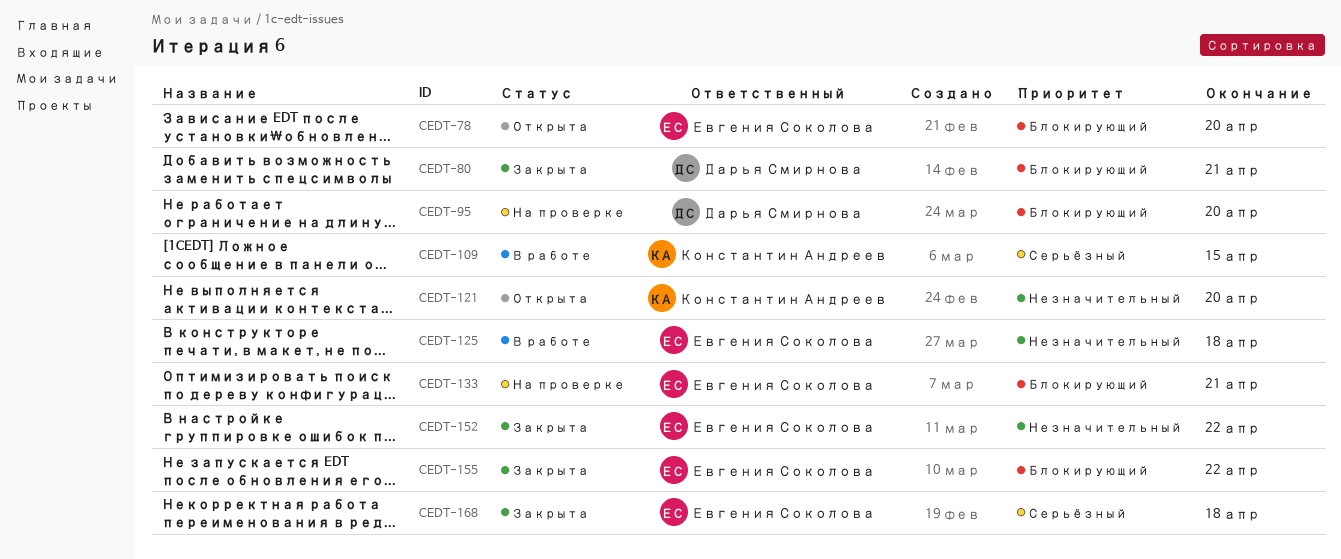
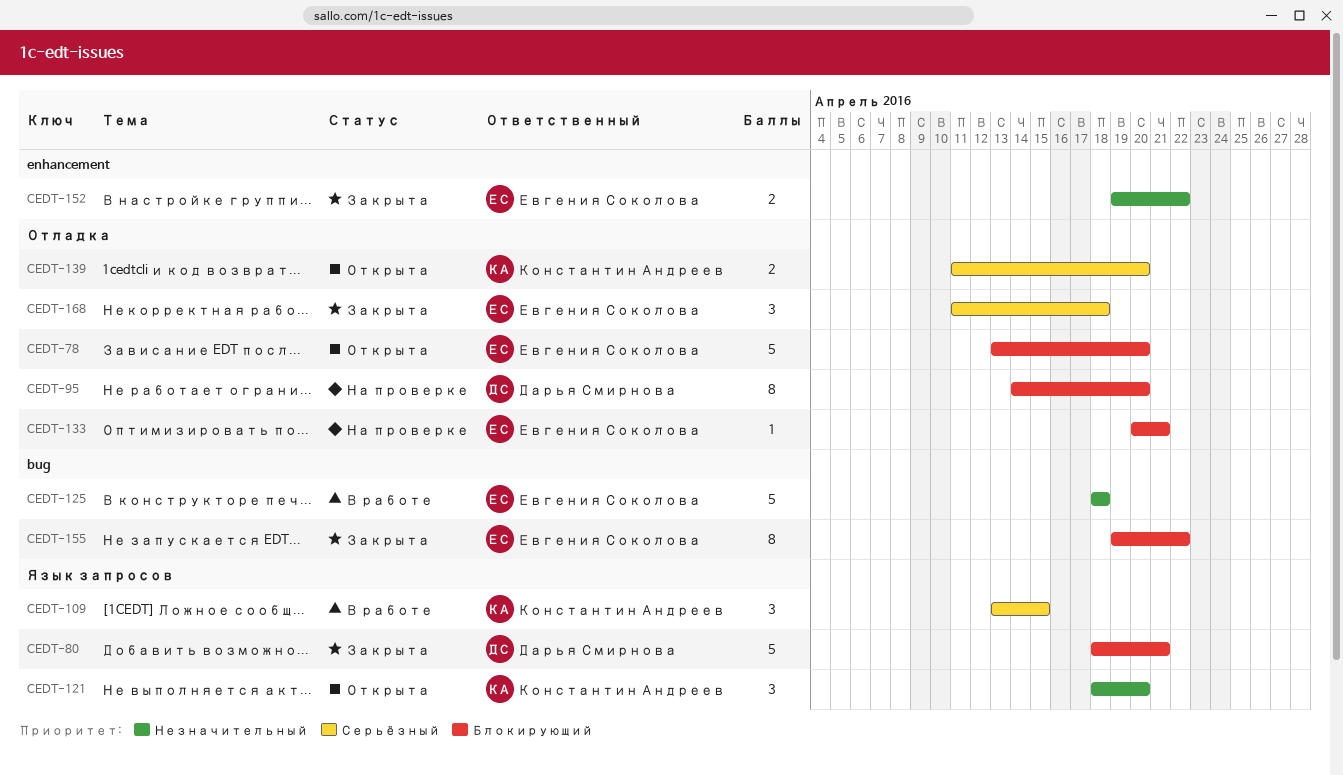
CEDT-139: none -> present

